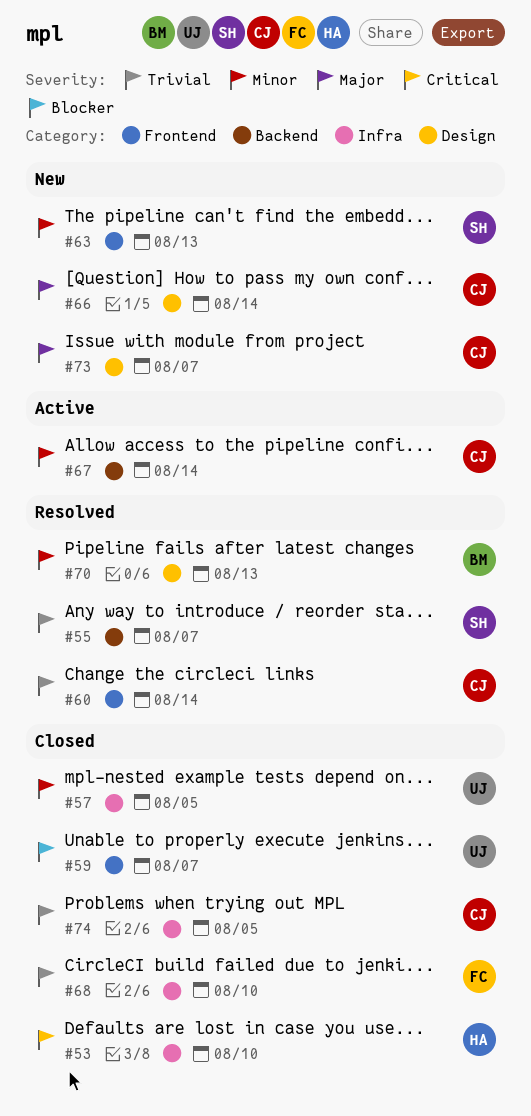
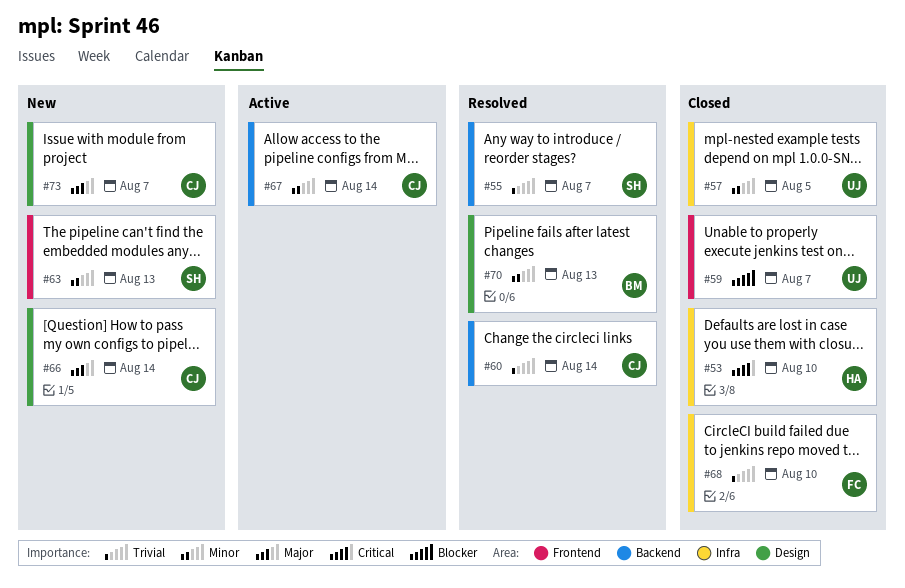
#60, label: Frontend -> Backend
#74: present -> none

